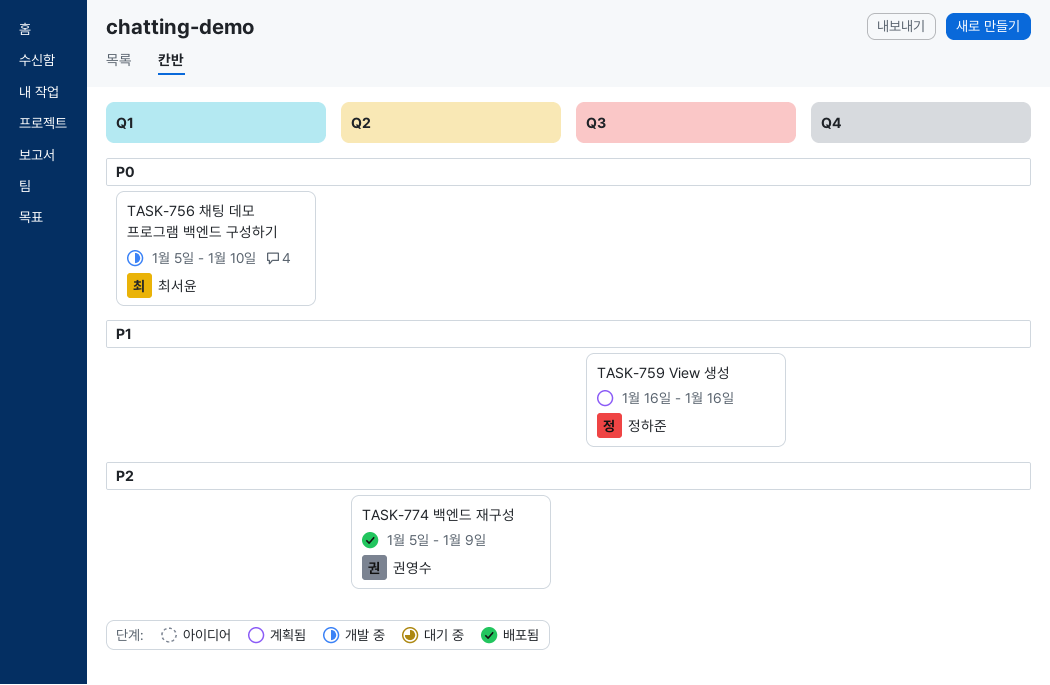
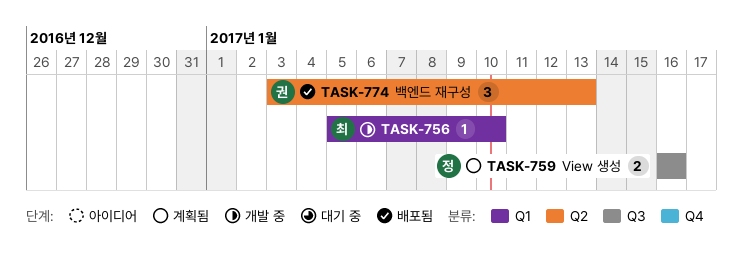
TASK-774, start: Jan 5 -> Jan 3
TASK-774, due: Jan 9 -> Jan 13

